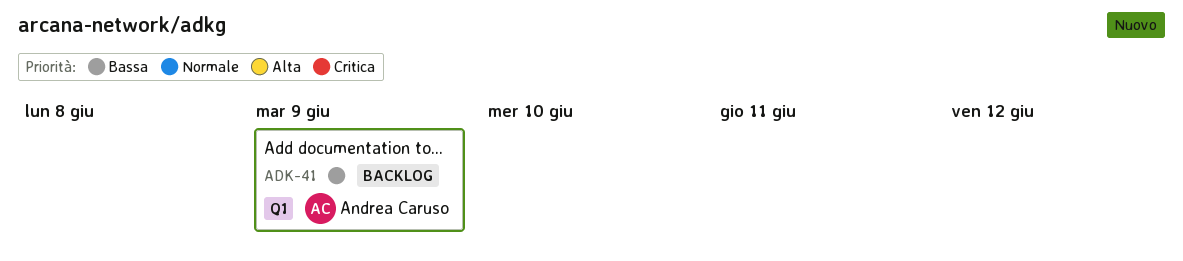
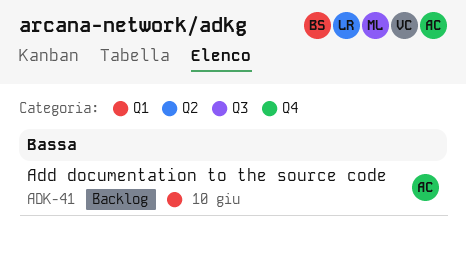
ADK-41, due: Jun 9 -> Jun 10

